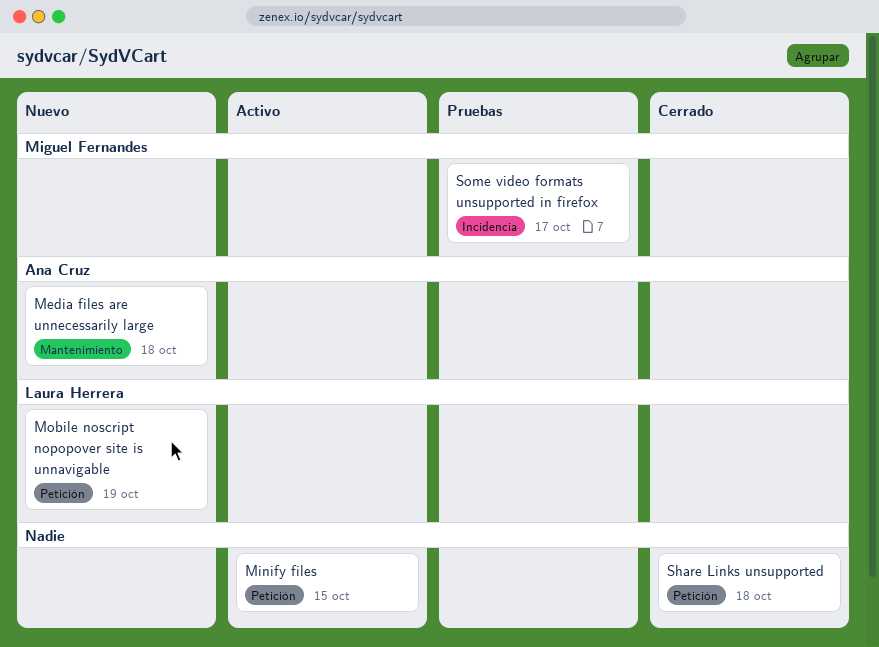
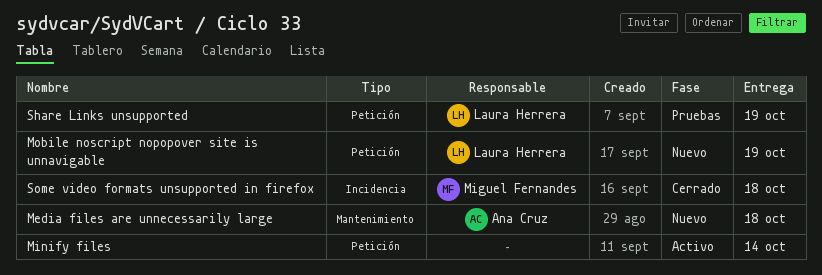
Minify files, due: Oct 15 -> Oct 14
Share Links unsupported, status: Cerrado -> Pruebas
Share Links unsupported, owner: none -> Laura Herrera
Share Links unsupported, due: Oct 18 -> Oct 19
Some video formats unsupported in firefox, status: Pruebas -> Cerrado
Some video formats unsupported in firefox, due: Oct 17 -> Oct 18

